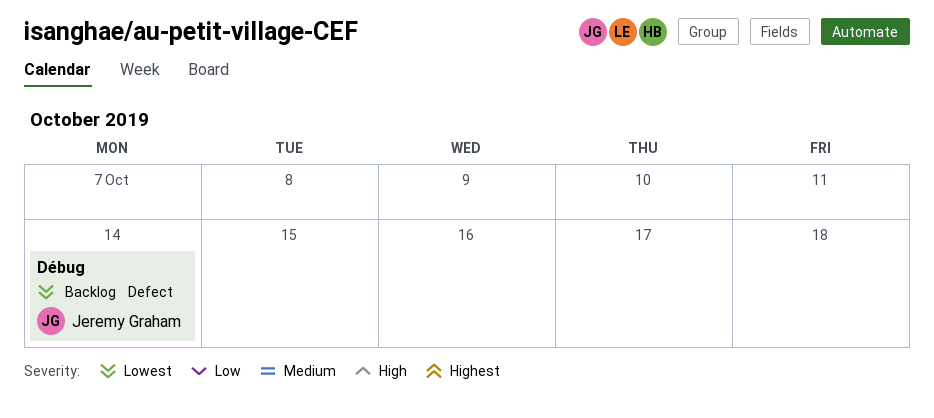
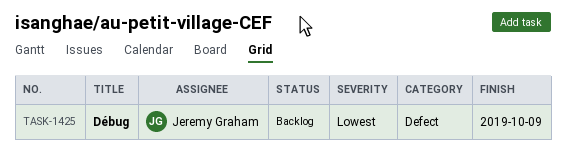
Débug, due: Oct 14 -> Oct 9

